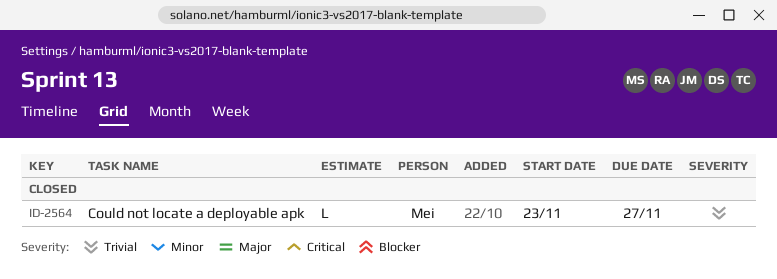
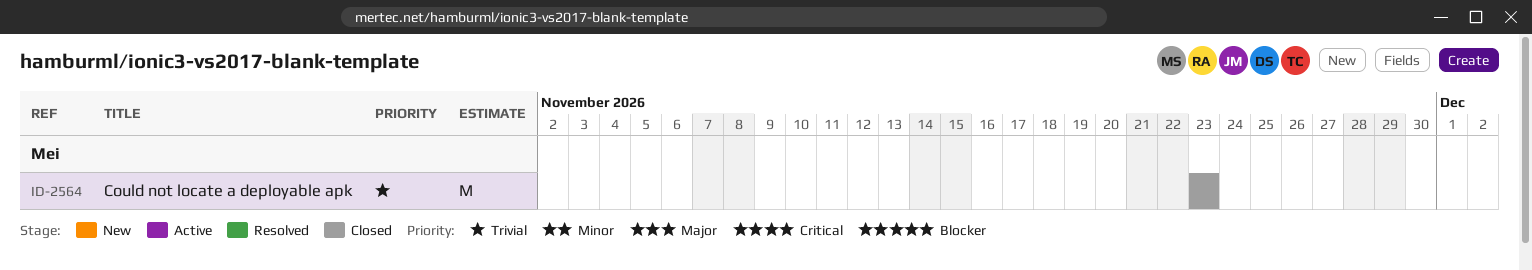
ID-2564, estimate: L -> M
ID-2564, due: Nov 27 -> Nov 23

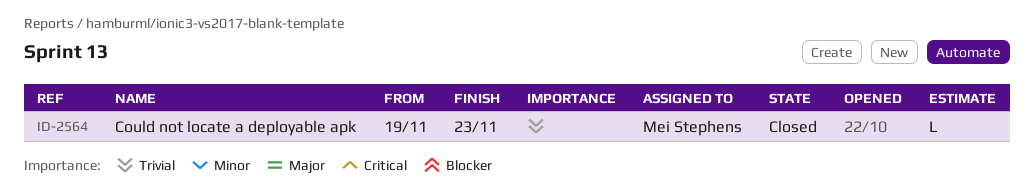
ID-2564, estimate: M -> L
ID-2564, start: Nov 23 -> Nov 19

